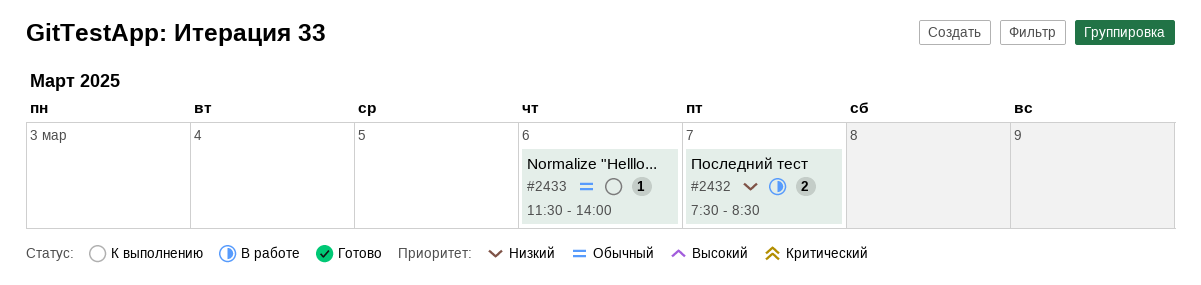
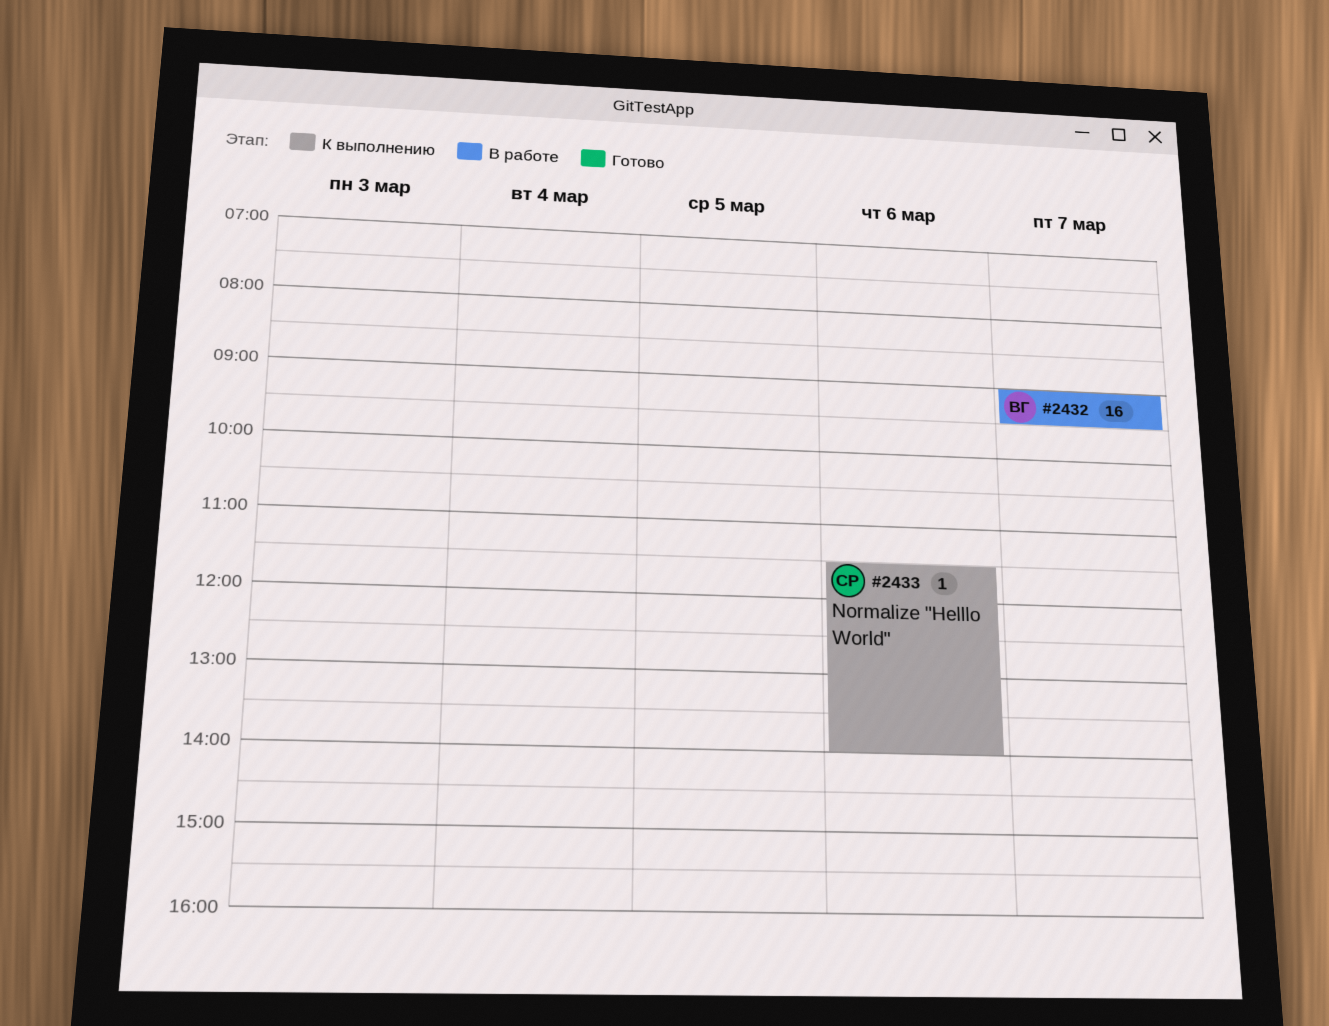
#2432, estimate: 2 -> 16
#2432, begins: 07:30 -> 09:00
#2432, ends: 08:30 -> 09:30

